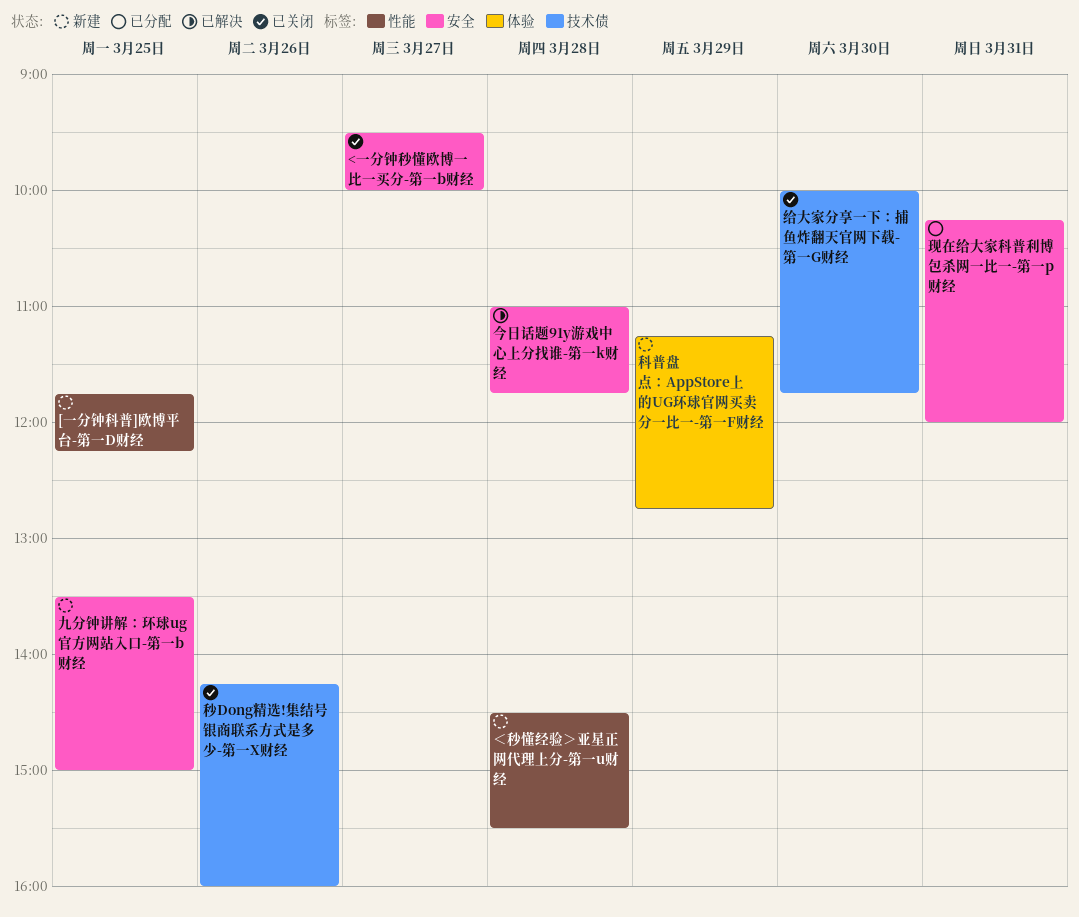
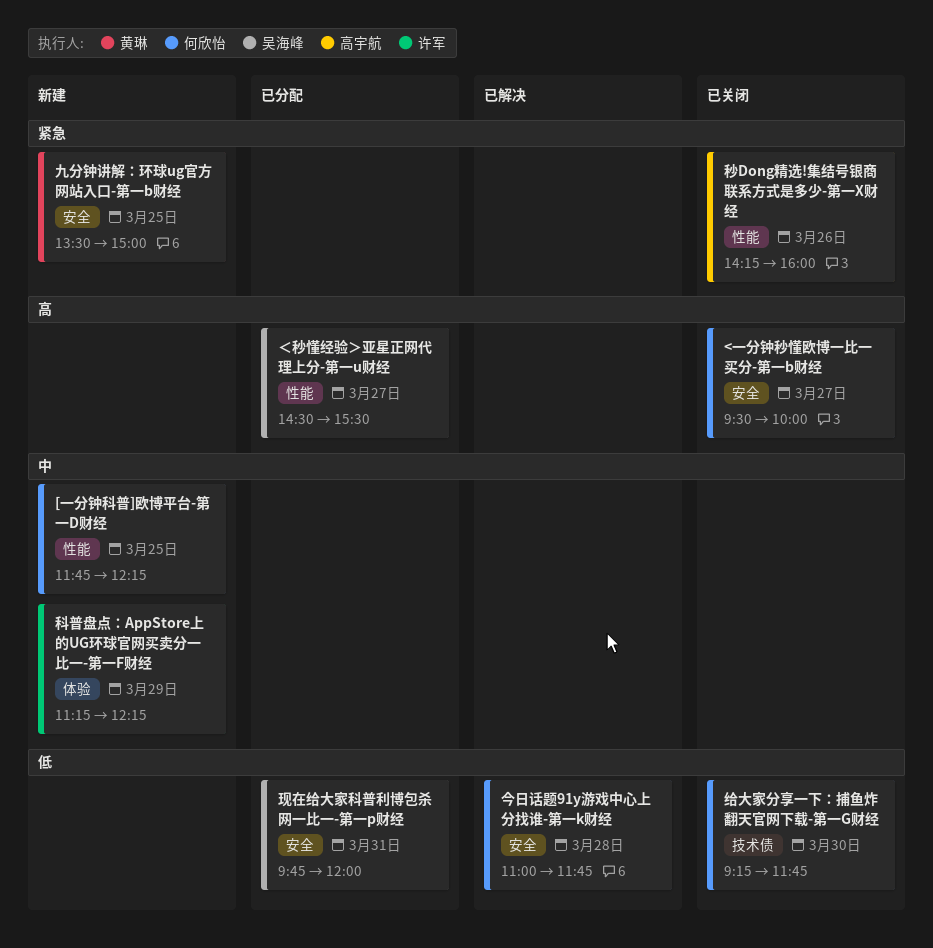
现在给大家科普利博包杀网一比一-第一p财经, begins: 10:15 -> 09:45
科普盘点：AppStore上的UG环球官网买卖分一比一-第一F财经, ends: 12:45 -> 12:15
秒Dong精选!集结号银商联系方式是多少-第一X财经, label: 技术债 -> 性能
给大家分享一下：捕鱼炸翻天官网下载-第一G财经, begins: 10:00 -> 09:15
＜秒懂经验＞亚星正网代理上分-第一u财经, status: 新建 -> 已分配
＜秒懂经验＞亚星正网代理上分-第一u财经, day: Mar 28 -> Mar 27

